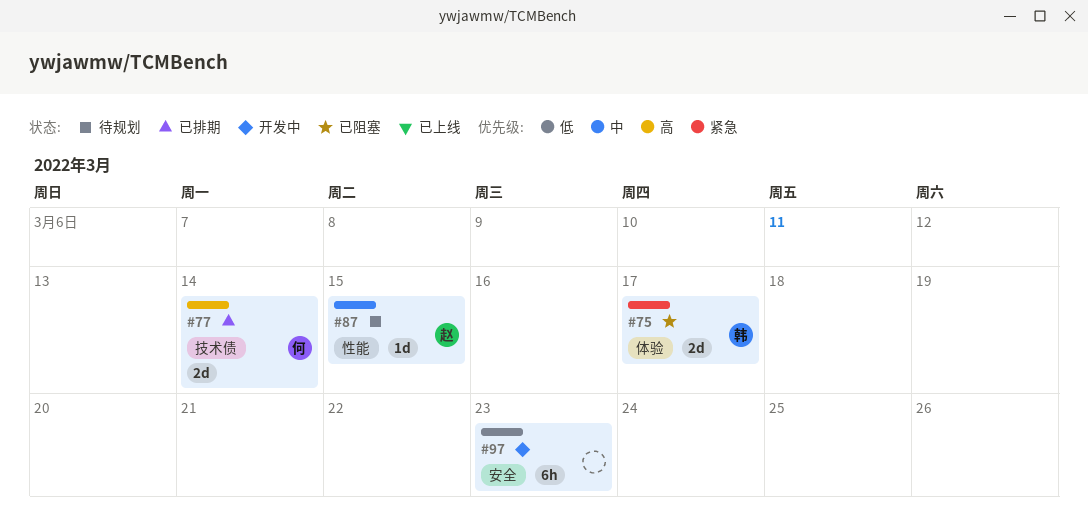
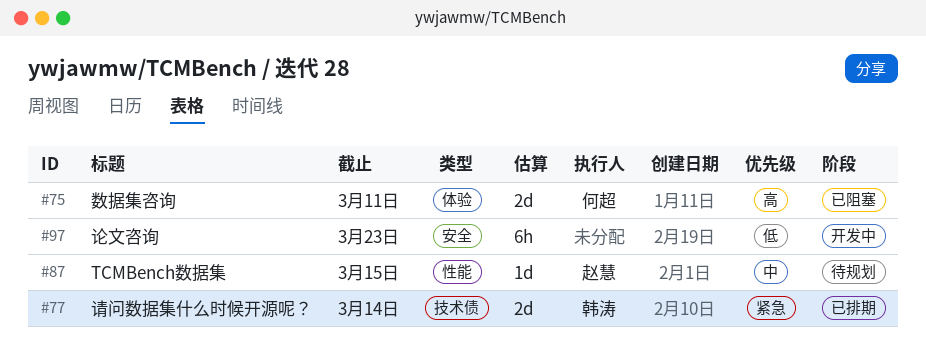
#75, owner: 韩涛 -> 何超
#75, priority: 紧急 -> 高
#75, due: Mar 17 -> Mar 11
#77, owner: 何超 -> 韩涛
#77, priority: 高 -> 紧急

